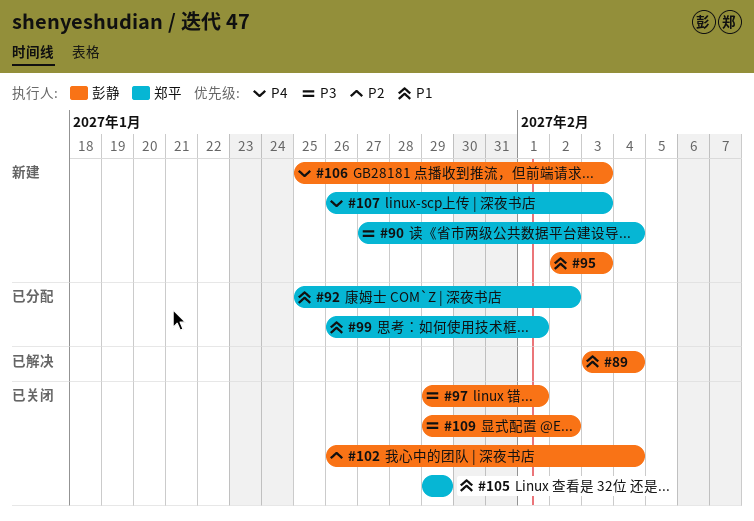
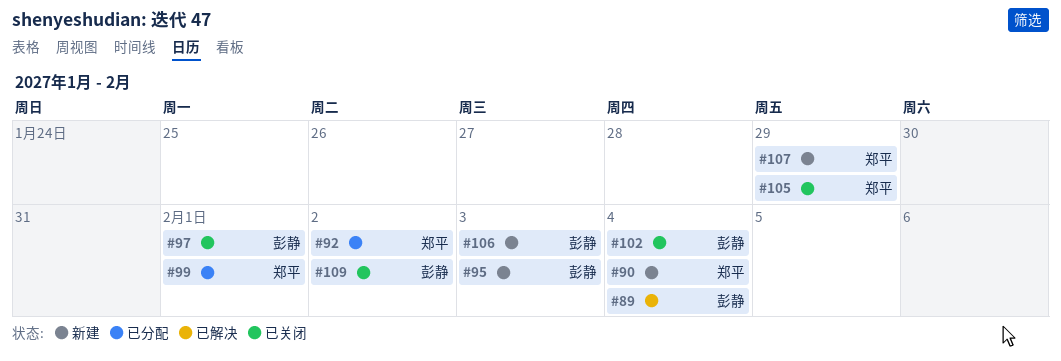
#107, due: Feb 3 -> Jan 29

